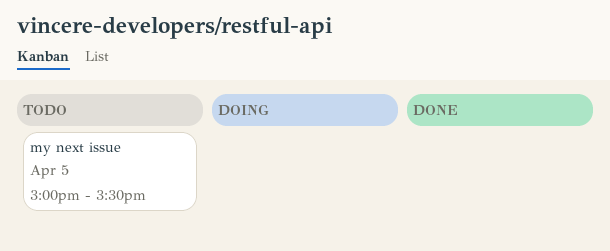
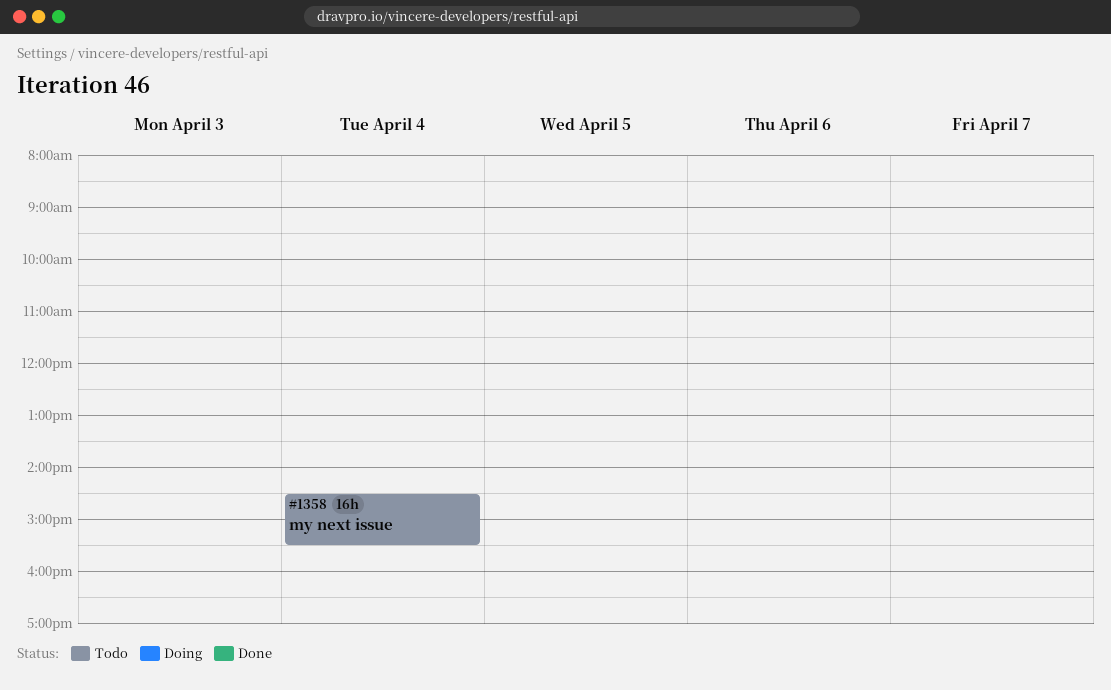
my next issue, day: Apr 5 -> Apr 4
my next issue, begins: 15:00 -> 14:30

